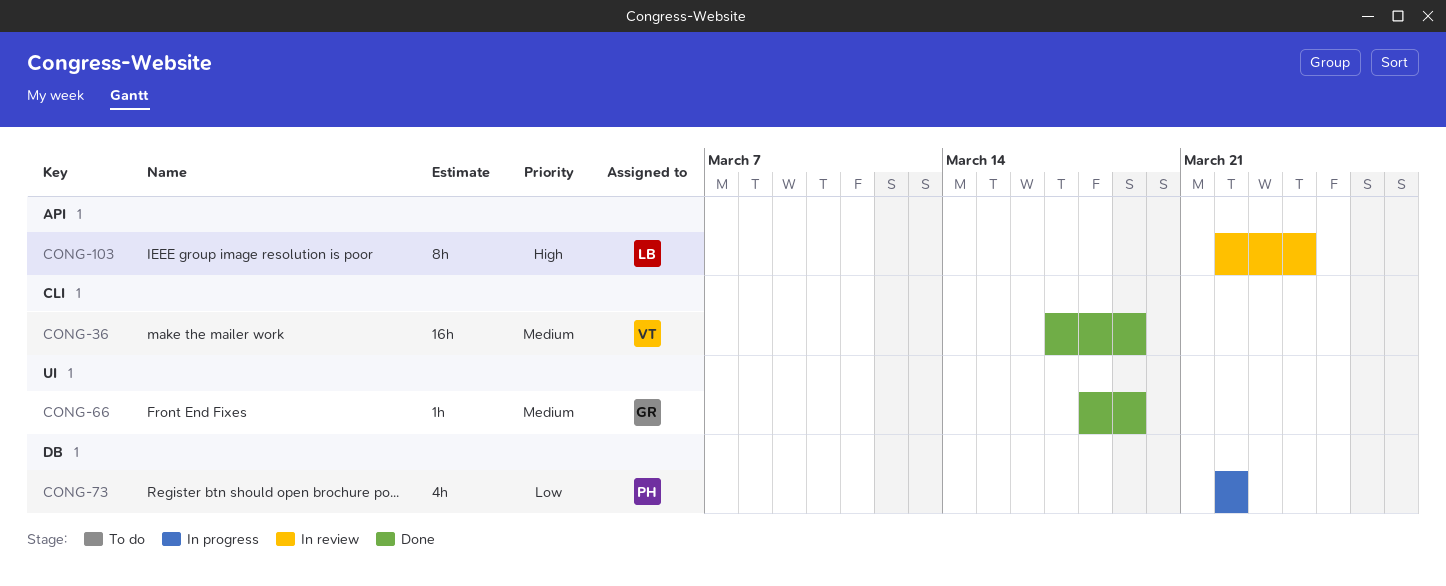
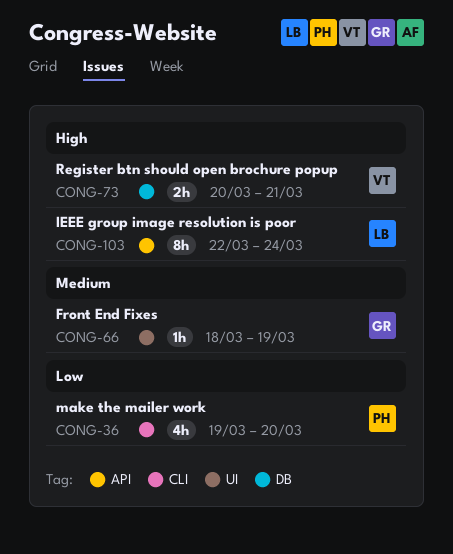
CONG-36, owner: VT -> PH
CONG-36, priority: Medium -> Low
CONG-36, estimate: 16h -> 4h
CONG-36, start: Mar 17 -> Mar 19
CONG-36, due: Mar 19 -> Mar 20
CONG-73, owner: PH -> VT
CONG-73, priority: Low -> High
CONG-73, estimate: 4h -> 2h
CONG-73, start: Mar 22 -> Mar 20
CONG-73, due: Mar 22 -> Mar 21

